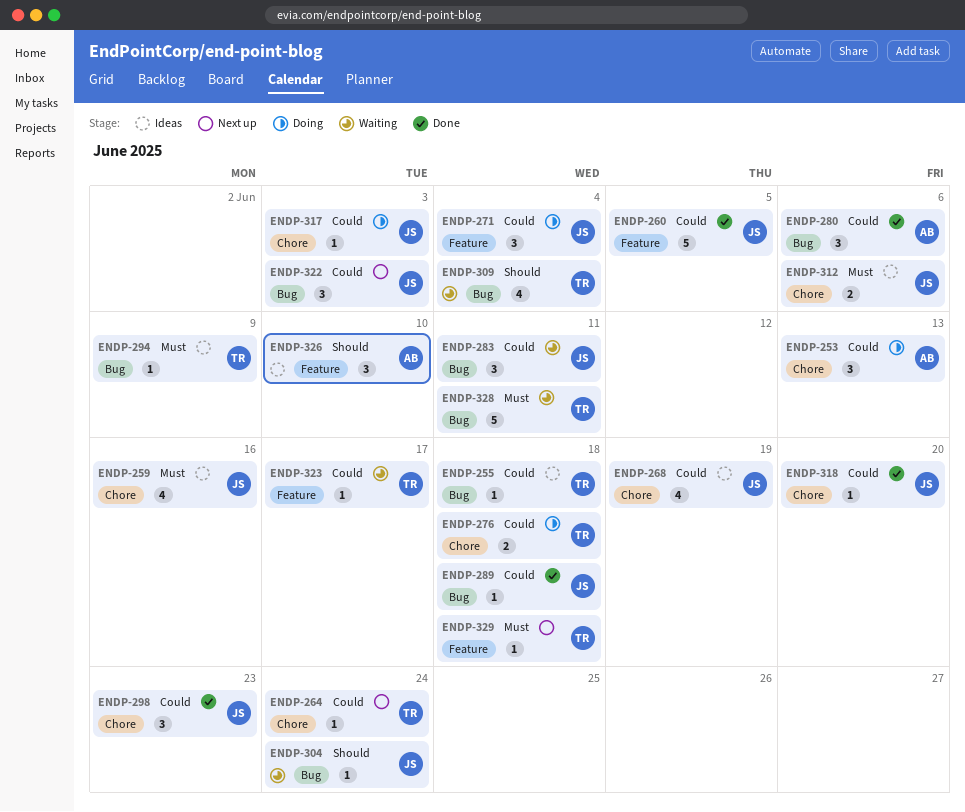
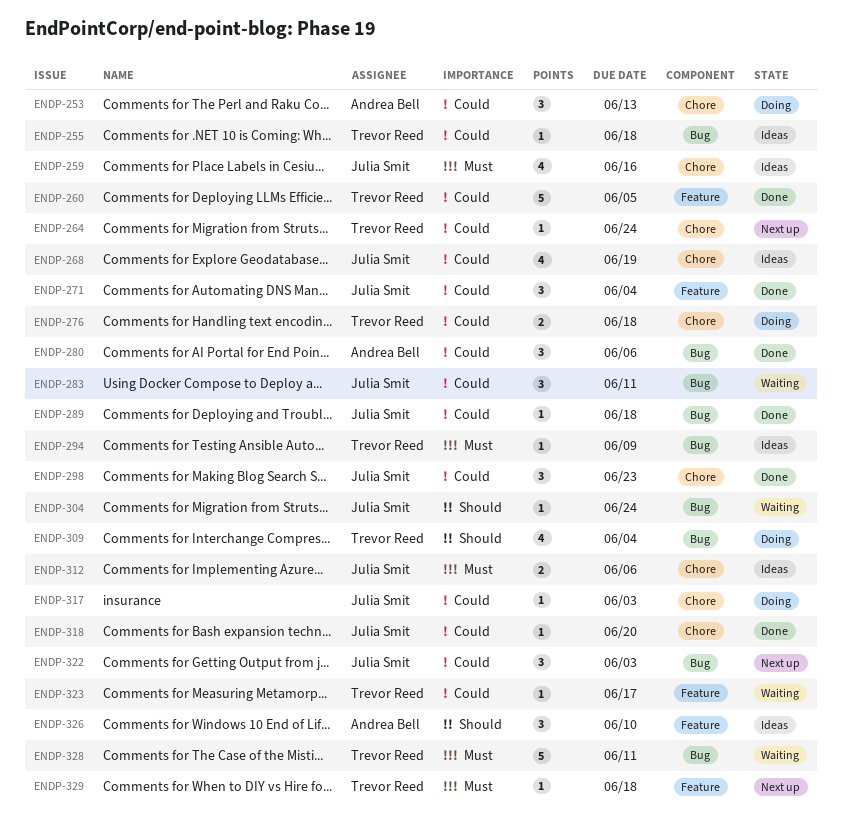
ENDP-260, owner: Julia Smit -> Trevor Reed
ENDP-271, status: Doing -> Done
ENDP-309, status: Waiting -> Doing

